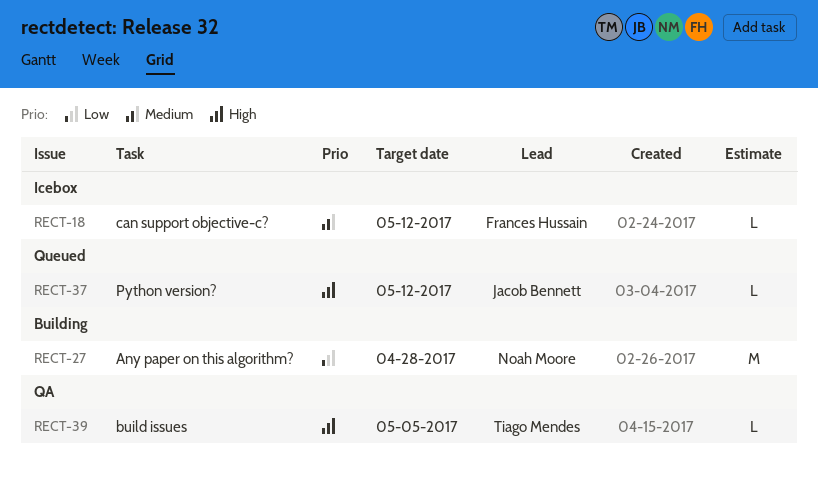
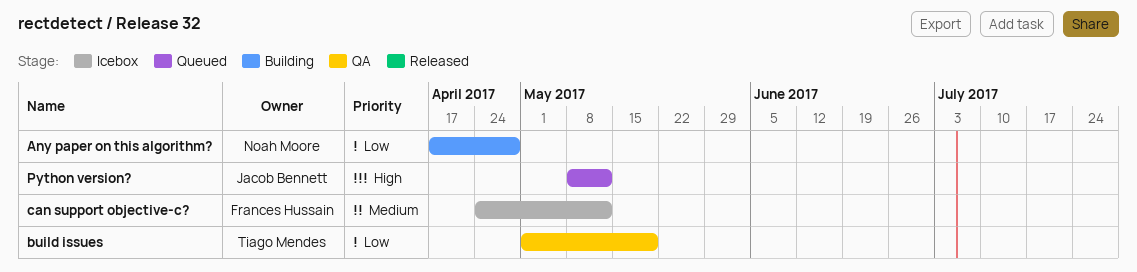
build issues, priority: High -> Low
build issues, due: May 5 -> May 19

